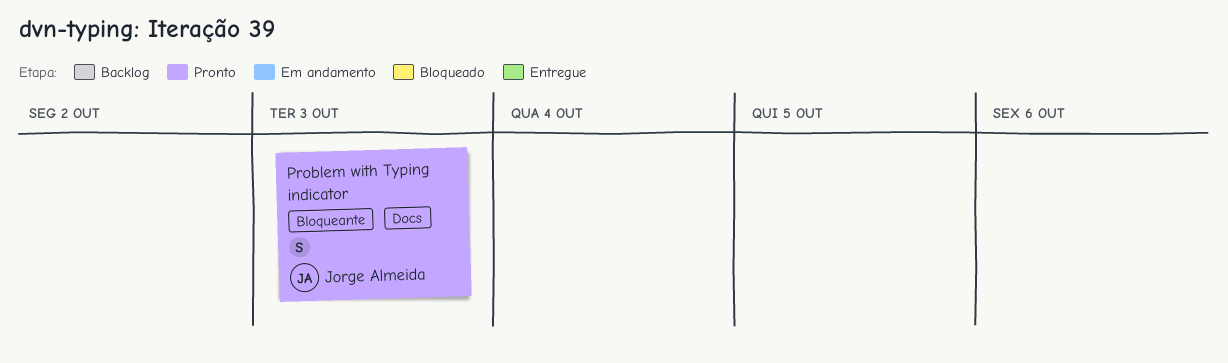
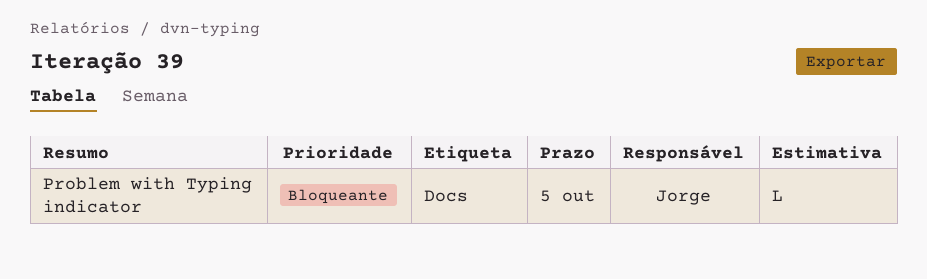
Problem with Typing indicator, estimate: S -> L
Problem with Typing indicator, due: Oct 3 -> Oct 5

